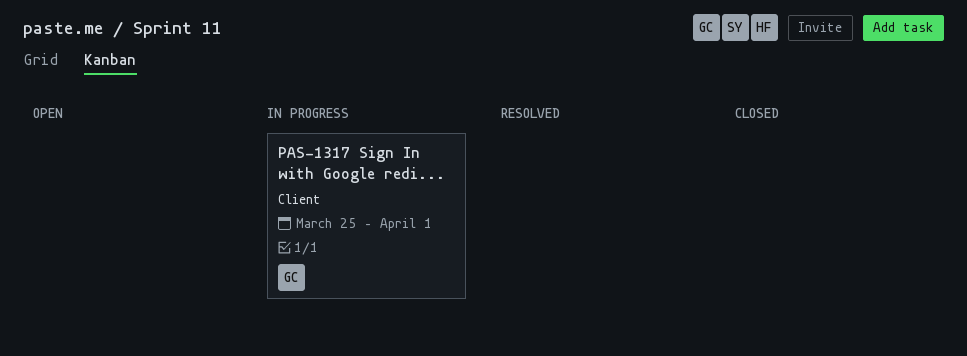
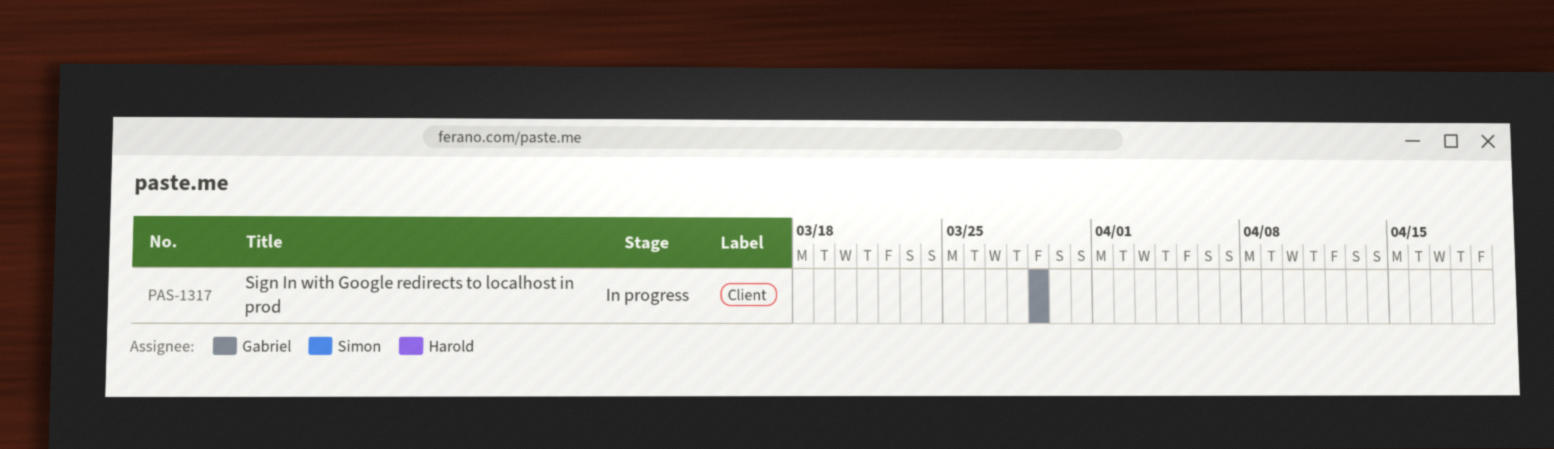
PAS-1317, start: Mar 25 -> Mar 29
PAS-1317, due: Apr 1 -> Mar 29

